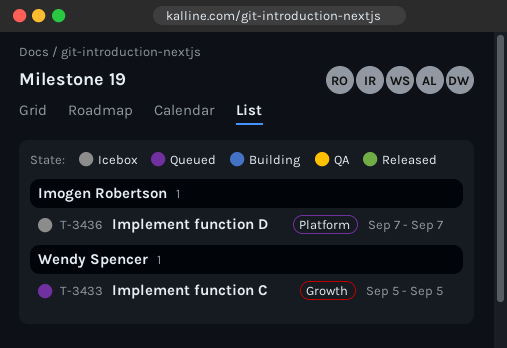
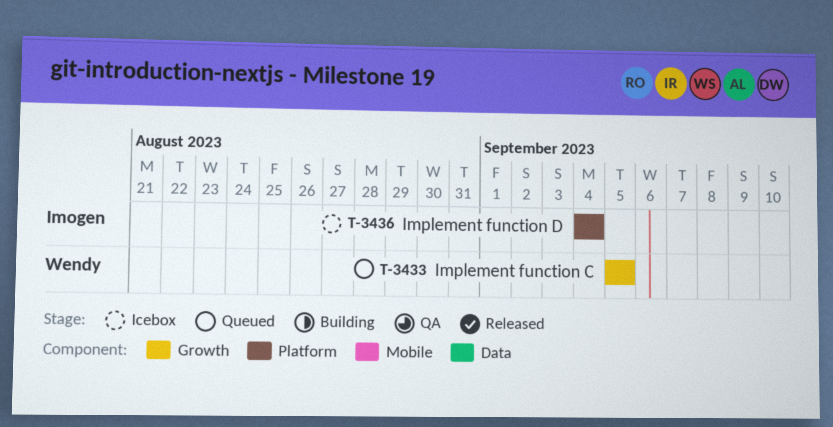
T-3436, start: Sep 7 -> Sep 4
T-3436, due: Sep 7 -> Sep 4

